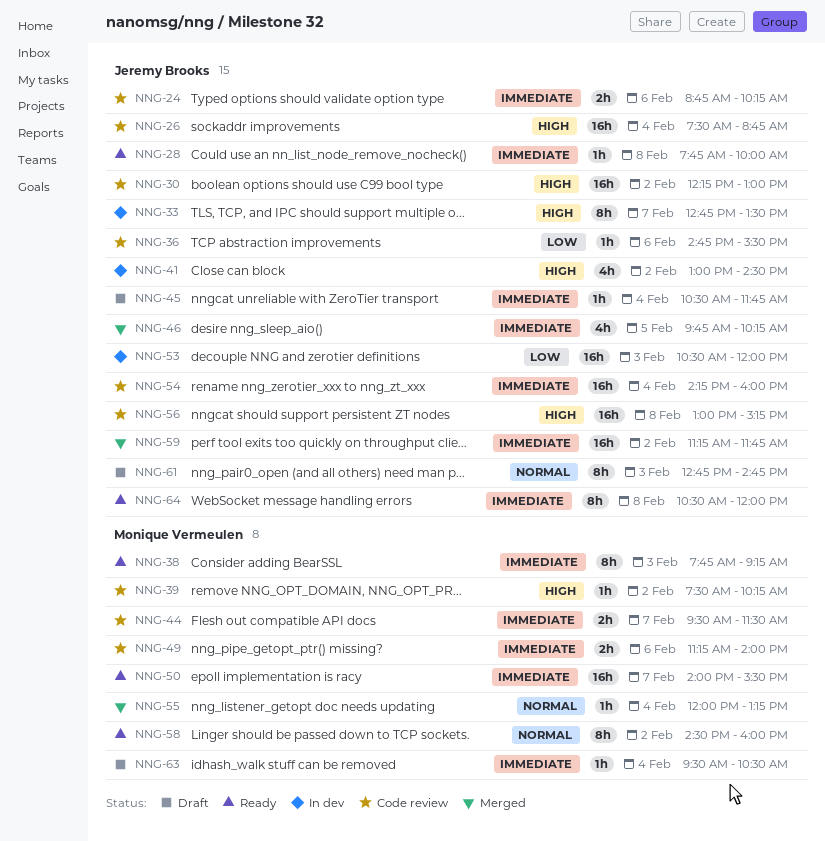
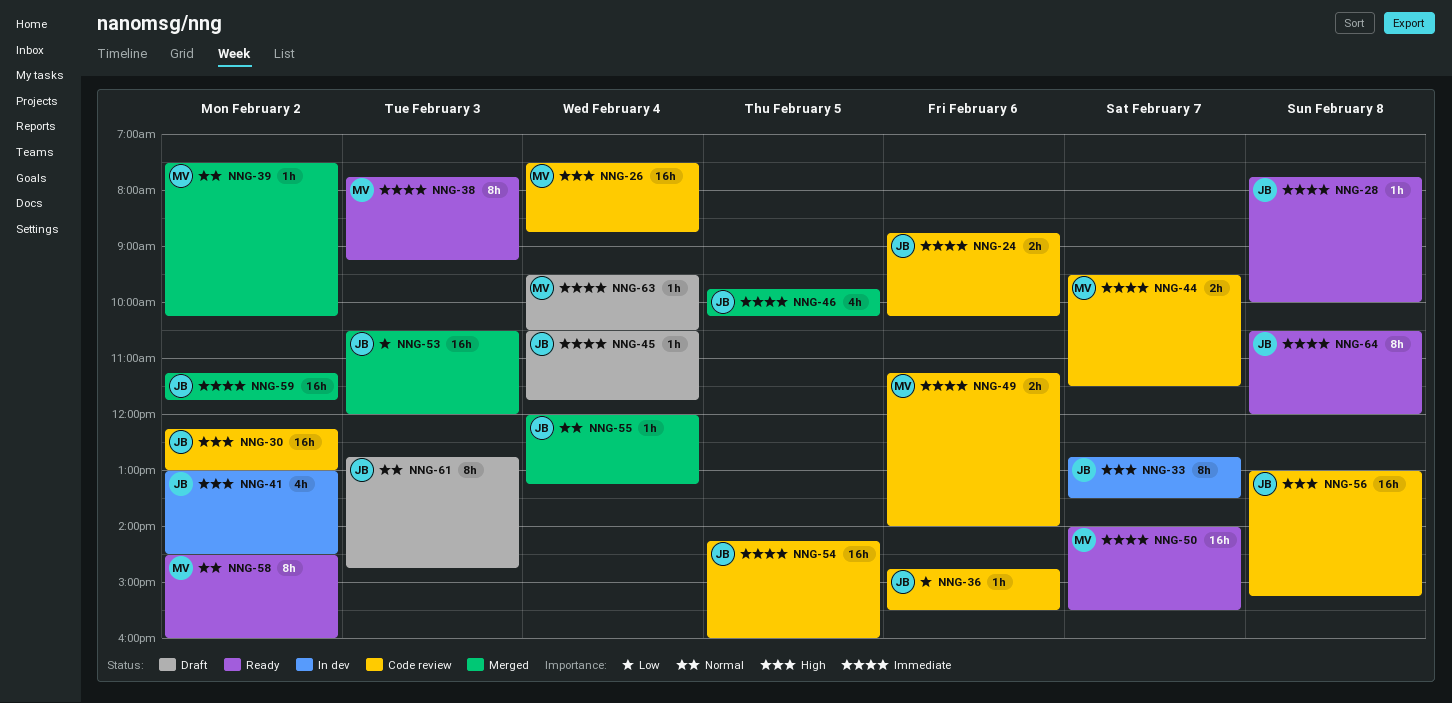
NNG-26, owner: Jeremy Brooks -> Monique Vermeulen
NNG-39, status: Code review -> Merged
NNG-39, priority: High -> Normal
NNG-53, status: In dev -> Merged
NNG-54, day: Feb 4 -> Feb 5
NNG-55, owner: Monique Vermeulen -> Jeremy Brooks

